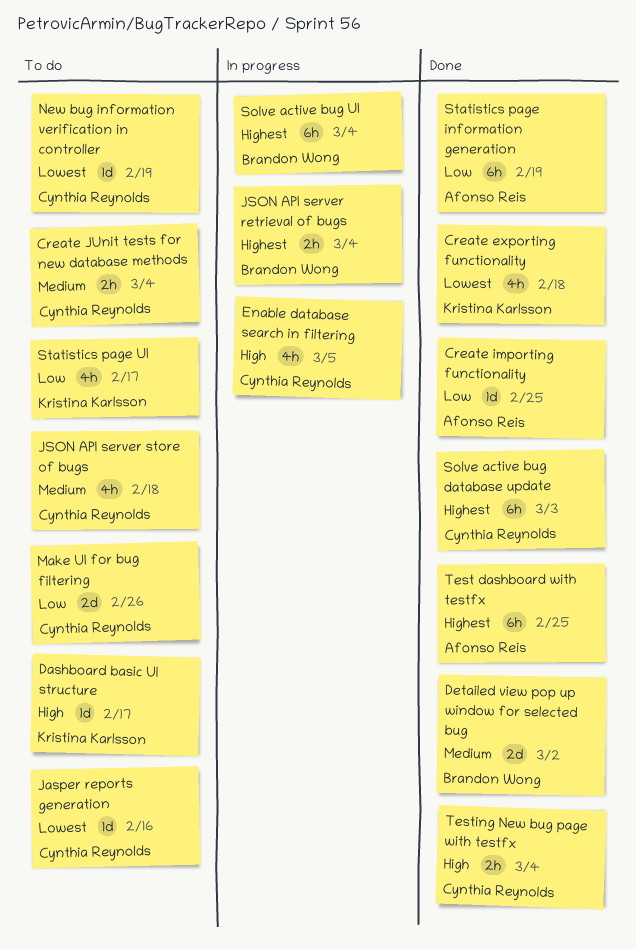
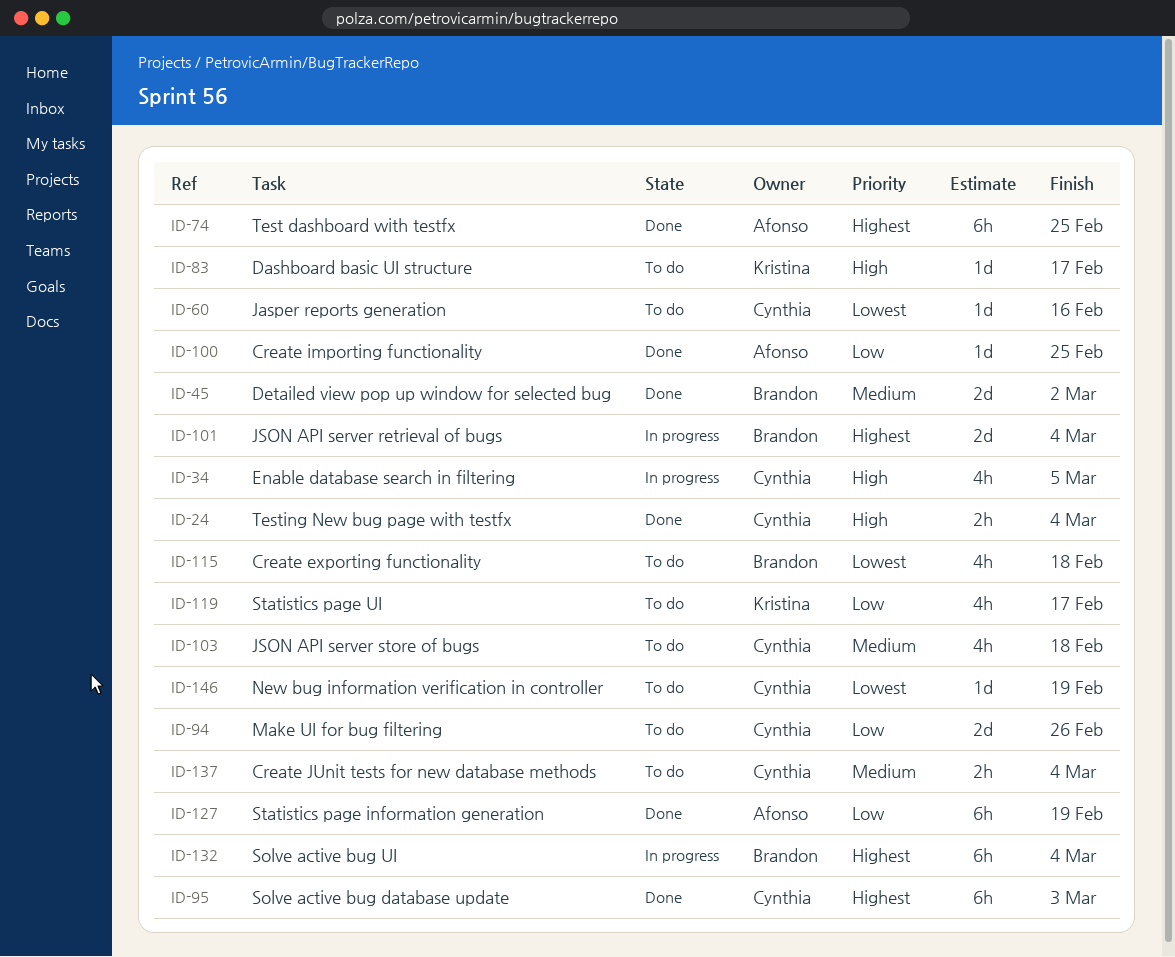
Create exporting functionality, status: Done -> To do
Create exporting functionality, owner: Kristina Karlsson -> Brandon Wong
JSON API server retrieval of bugs, estimate: 2h -> 2d

